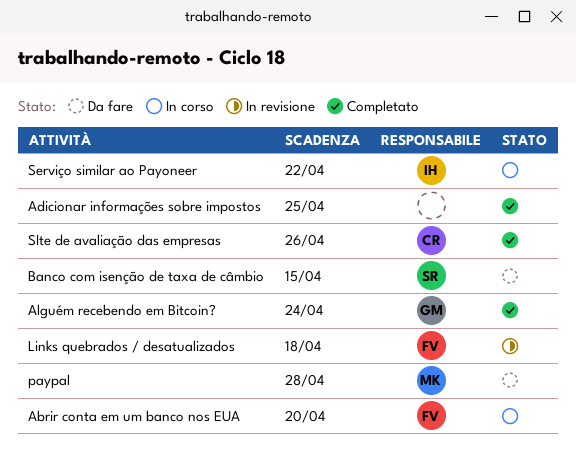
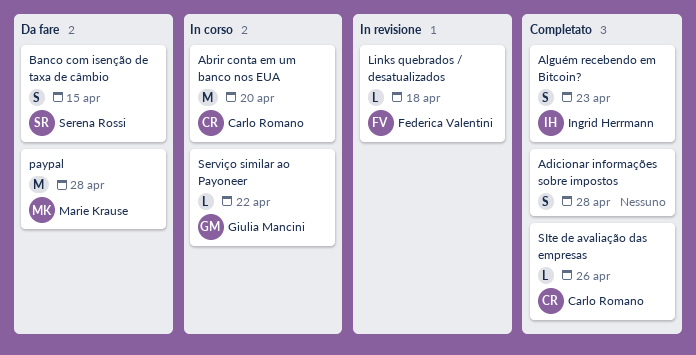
Abrir conta em um banco nos EUA, owner: Federica Valentini -> Carlo Romano
Adicionar informações sobre impostos, due: Apr 25 -> Apr 28
Alguém recebendo em Bitcoin?, owner: Giulia Mancini -> Ingrid Herrmann
Alguém recebendo em Bitcoin?, due: Apr 24 -> Apr 23
Serviço similar ao Payoneer, owner: Ingrid Herrmann -> Giulia Mancini

